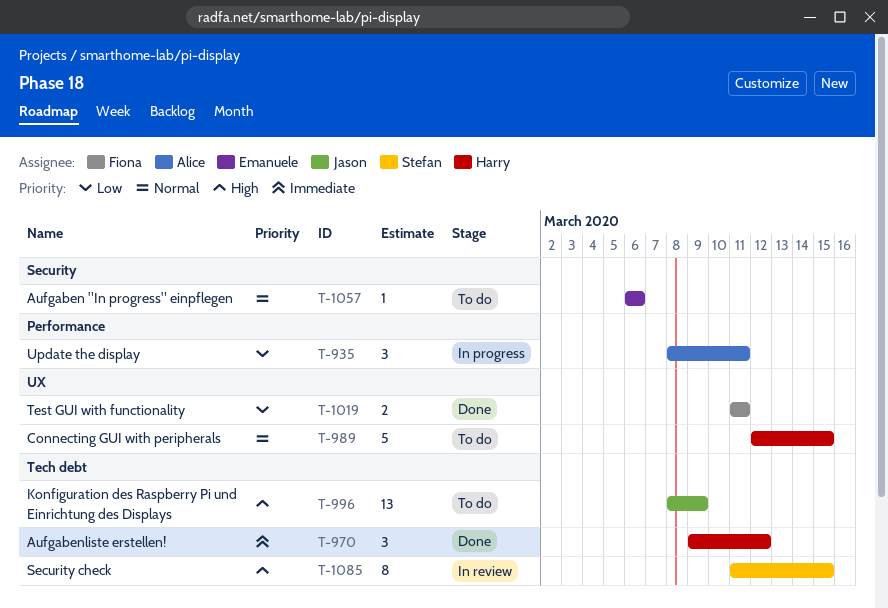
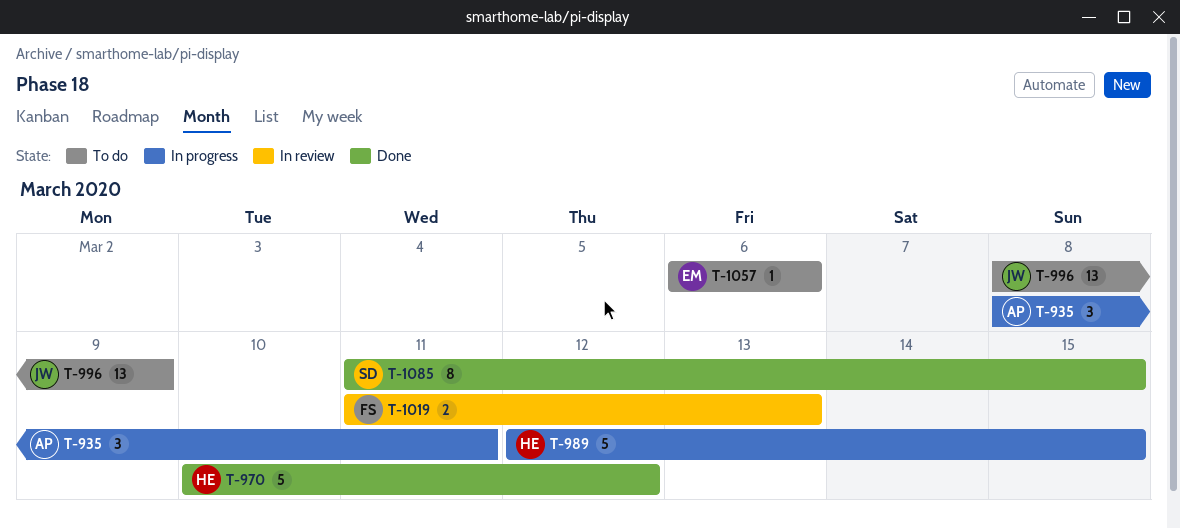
T-970, estimate: 3 -> 5
T-970, start: Mar 9 -> Mar 10
T-989, status: To do -> In progress
T-1019, status: Done -> In review
T-1019, due: Mar 11 -> Mar 13
T-1085, status: In review -> Done

